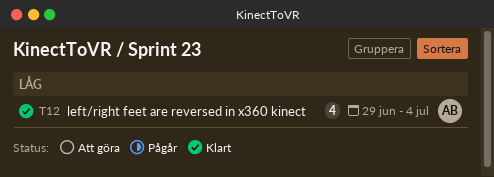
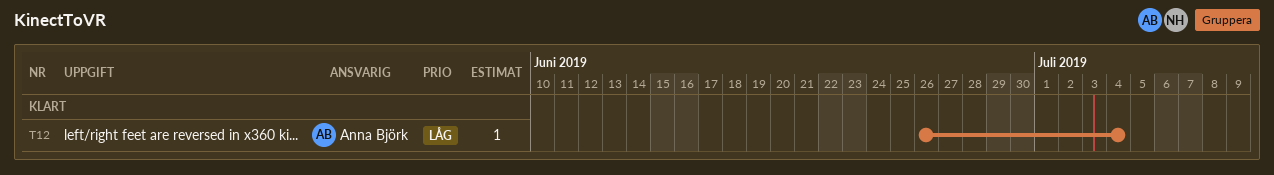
T12, estimate: 4 -> 1
T12, start: Jun 29 -> Jun 26

